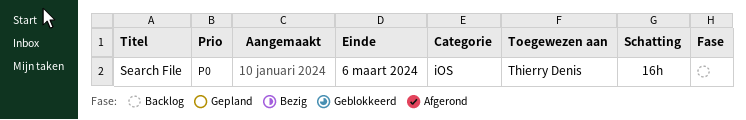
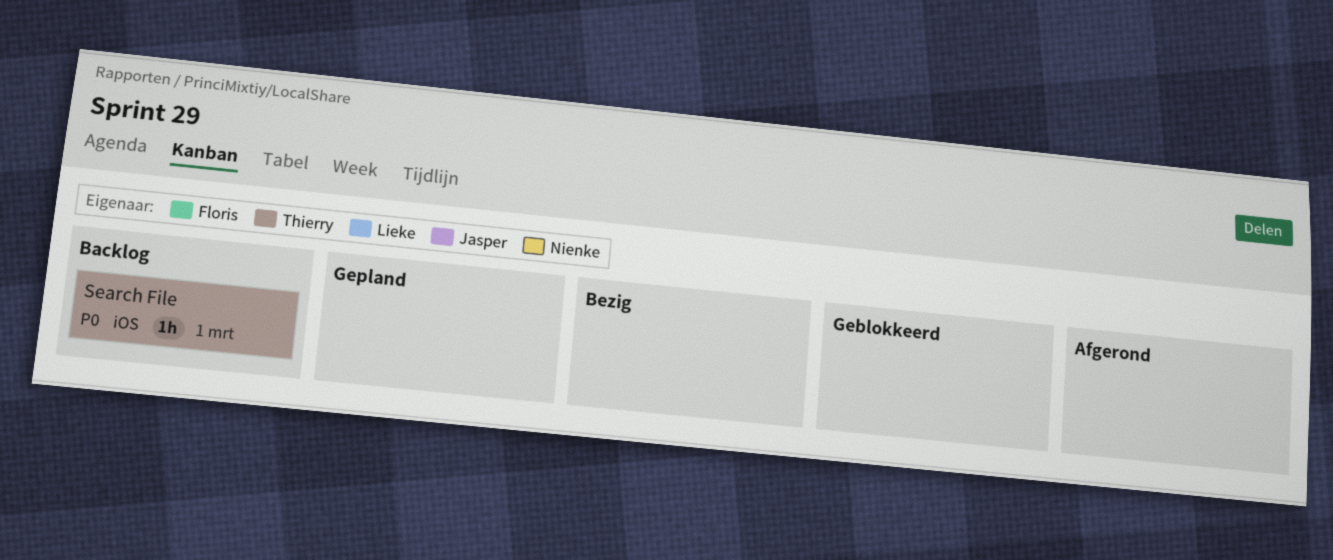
Search File, estimate: 16h -> 1h
Search File, due: Mar 6 -> Mar 1

